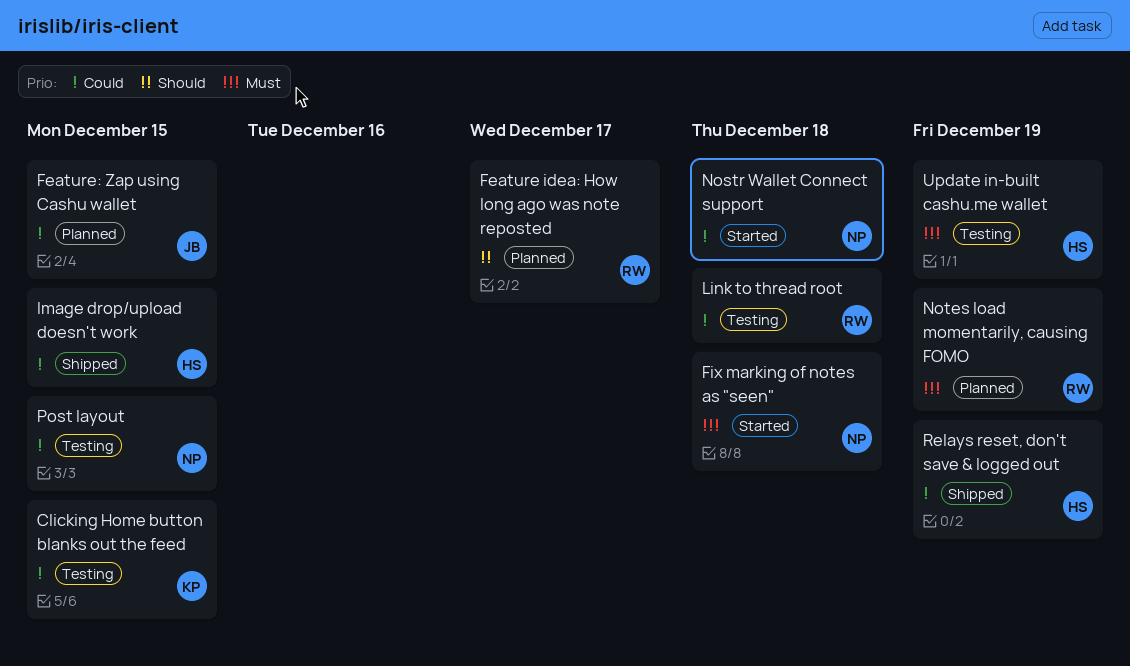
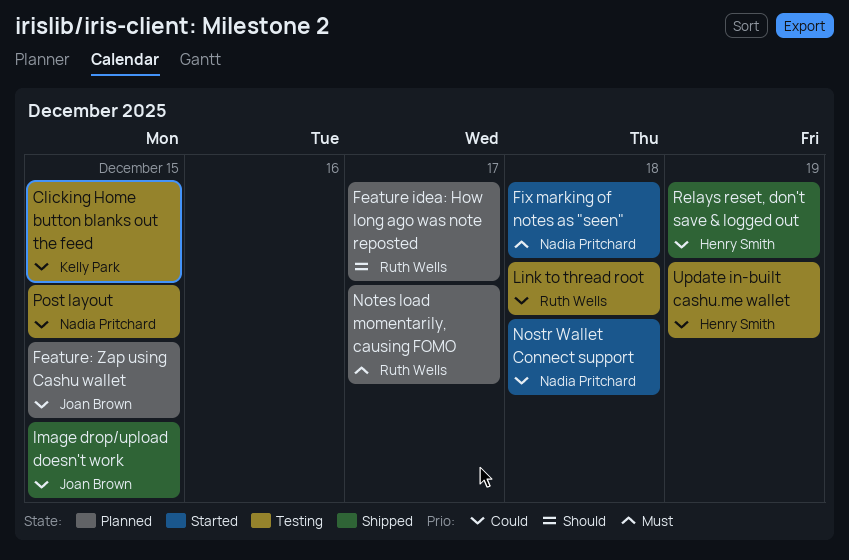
Image drop/upload doesn't work, owner: Henry Smith -> Joan Brown
Notes load momentarily, causing FOMO, due: Dec 19 -> Dec 17
Update in-built cashu.me wallet, priority: Must -> Could

